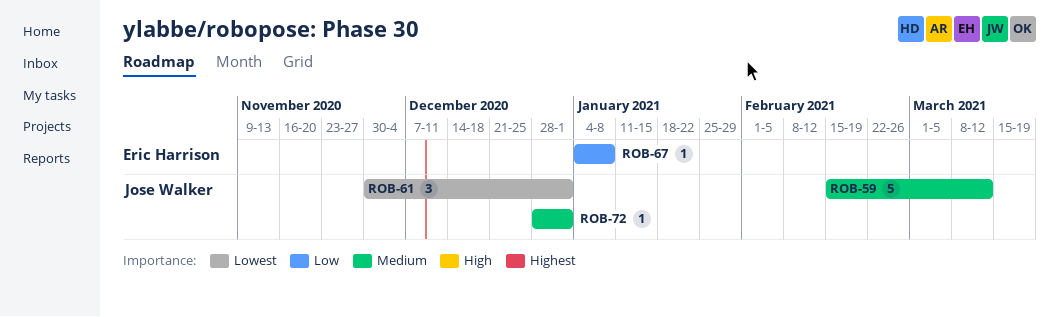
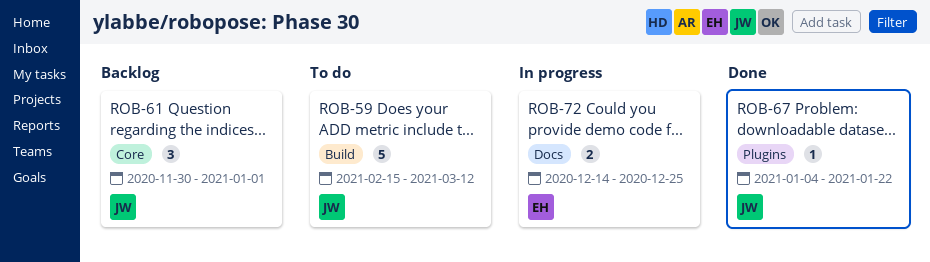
ROB-67, owner: Eric Harrison -> Jose Walker
ROB-67, due: Jan 8 -> Jan 22
ROB-72, owner: Jose Walker -> Eric Harrison
ROB-72, estimate: 1 -> 2
ROB-72, start: Dec 28 -> Dec 14
ROB-72, due: Jan 1 -> Dec 25

